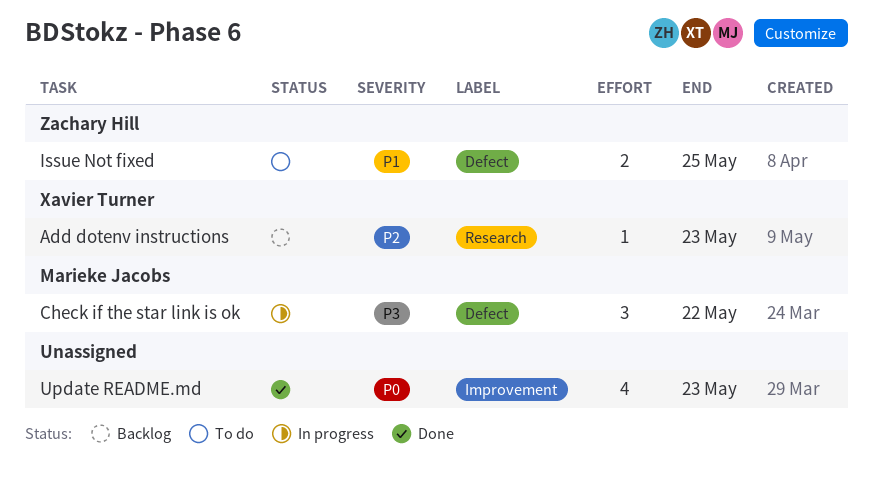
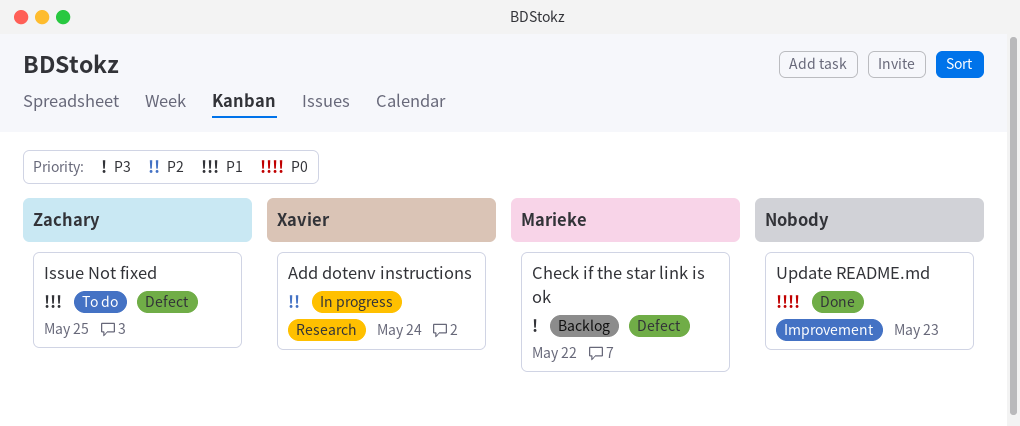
Add dotenv instructions, status: Backlog -> In progress
Add dotenv instructions, due: May 23 -> May 24
Check if the star link is ok, status: In progress -> Backlog

